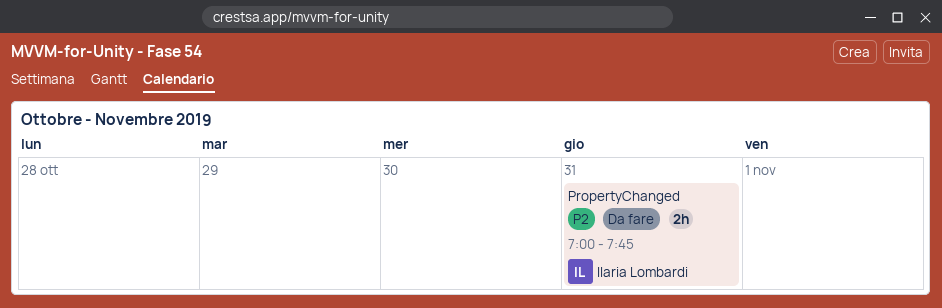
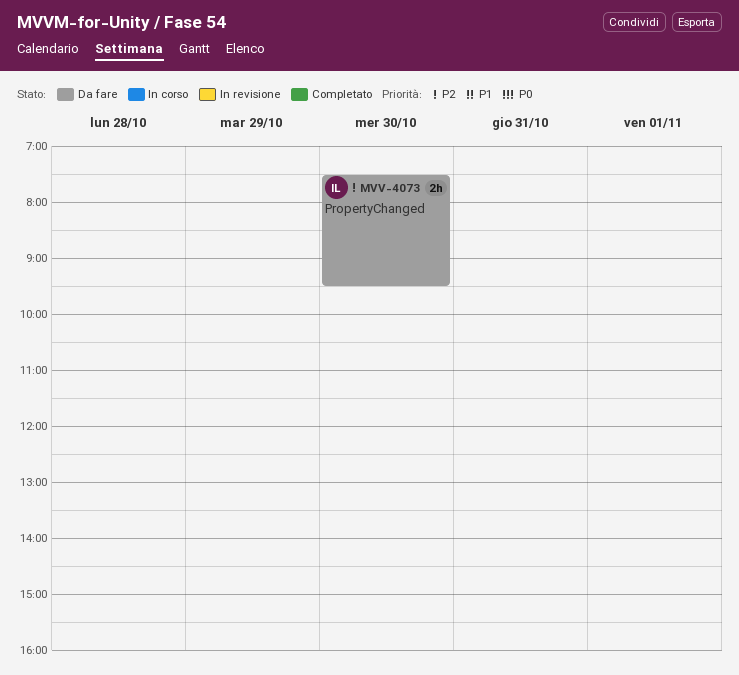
PropertyChanged, day: Oct 31 -> Oct 30
PropertyChanged, begins: 07:00 -> 07:30
PropertyChanged, ends: 07:45 -> 09:30

